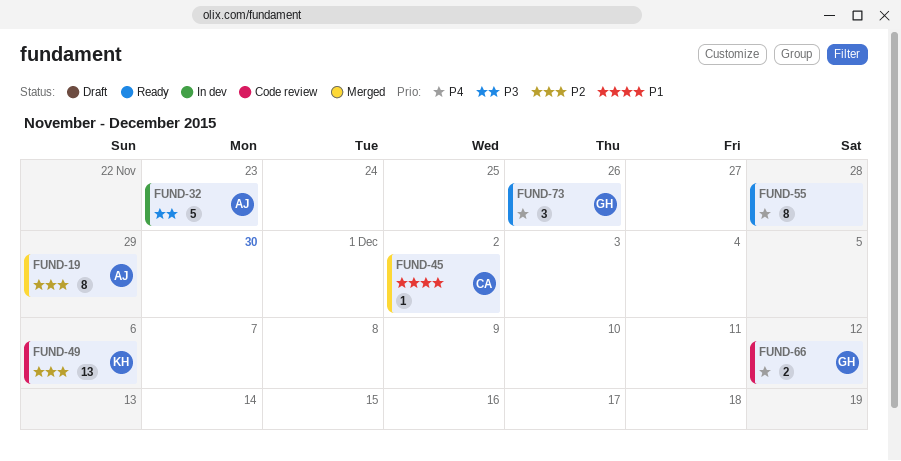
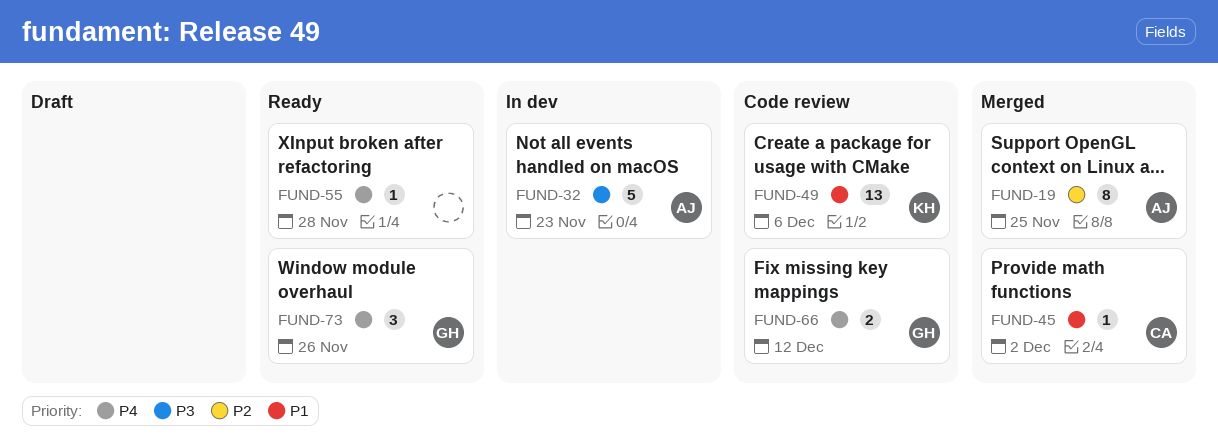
FUND-19, due: Nov 29 -> Nov 25
FUND-49, priority: P2 -> P1
FUND-55, estimate: 8 -> 1

